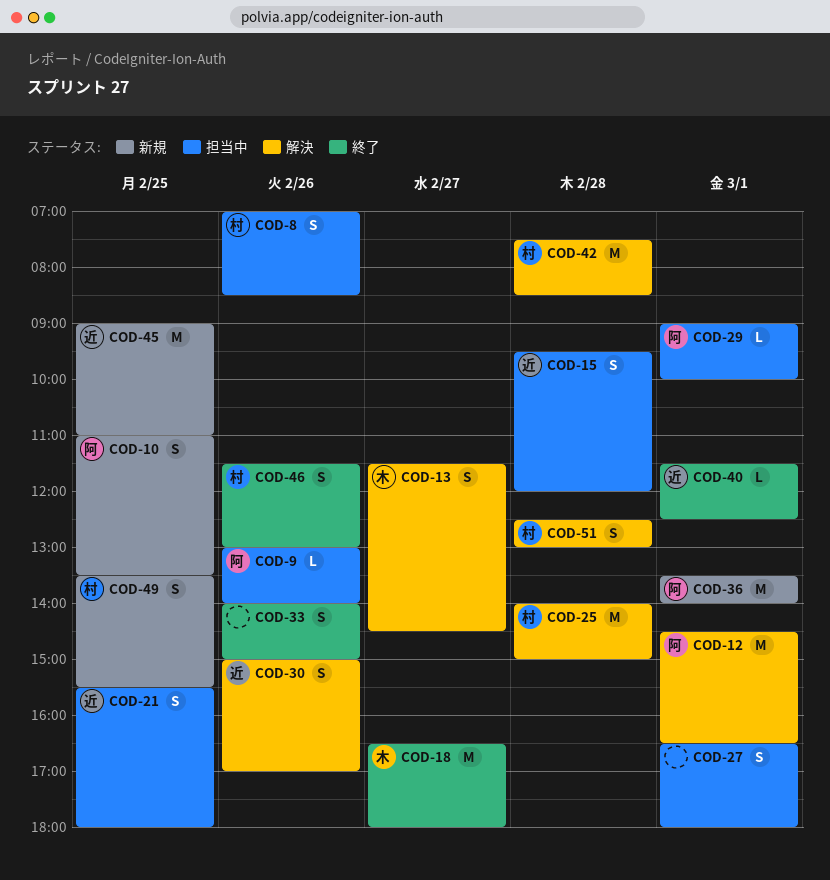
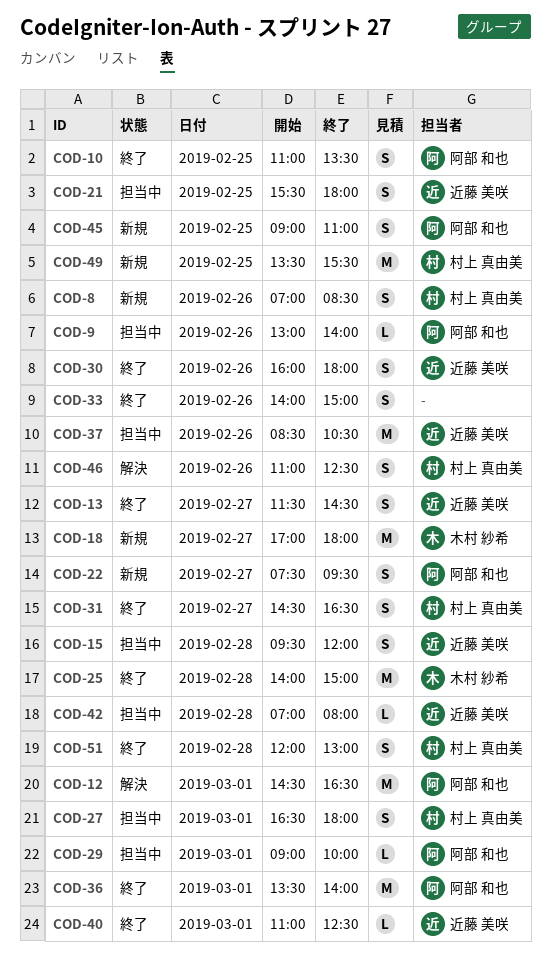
COD-8, status: 担当中 -> 新規
COD-10, status: 新規 -> 終了
COD-13, status: 解決 -> 終了
COD-13, owner: 木村 紗希 -> 近藤 美咲
COD-18, status: 終了 -> 新規
COD-18, begins: 16:30 -> 17:00
COD-22: none -> present
COD-25, status: 解決 -> 終了
COD-25, owner: 村上 真由美 -> 木村 紗希
COD-27, owner: none -> 村上 真由美
COD-30, status: 解決 -> 終了
COD-30, begins: 15:00 -> 16:00
COD-30, ends: 17:00 -> 18:00
COD-31: none -> present
COD-36, status: 新規 -> 終了
COD-37: none -> present
COD-40, begins: 11:30 -> 11:00
COD-42, status: 解決 -> 担当中
COD-42, owner: 村上 真由美 -> 近藤 美咲
COD-42, estimate: M -> L
COD-42, begins: 07:30 -> 07:00
COD-42, ends: 08:30 -> 08:00
COD-45, owner: 近藤 美咲 -> 阿部 和也
COD-45, estimate: M -> S
COD-46, status: 終了 -> 解決
COD-46, begins: 11:30 -> 11:00
COD-46, ends: 13:00 -> 12:30
COD-49, estimate: S -> M
COD-51, status: 解決 -> 終了
COD-51, begins: 12:30 -> 12:00

